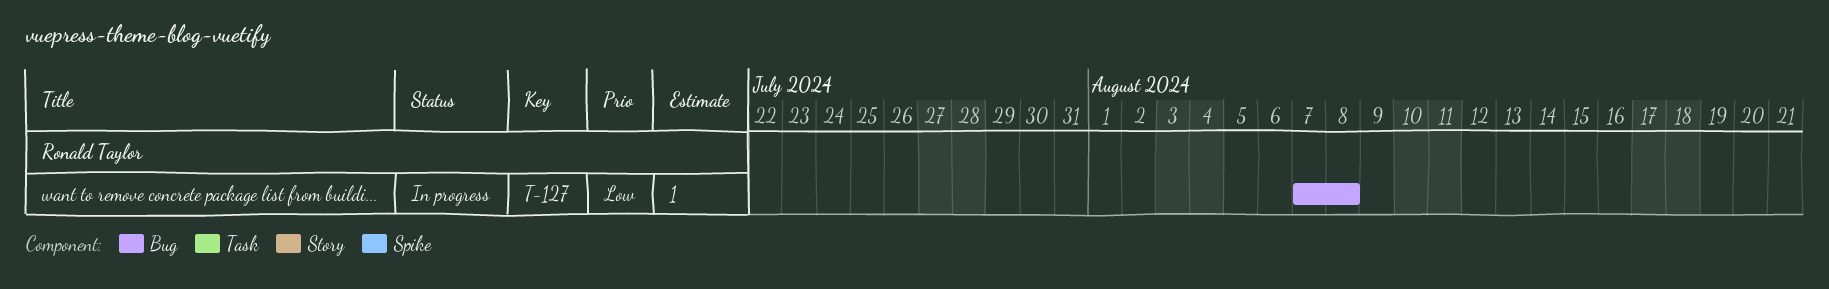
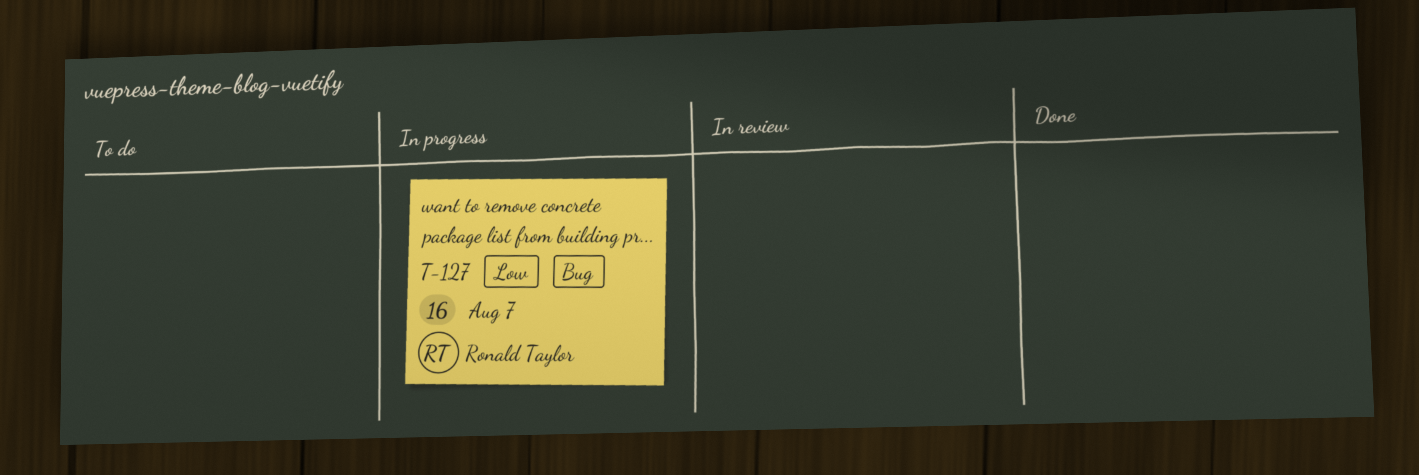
T-127, estimate: 1 -> 16
T-127, due: Aug 8 -> Aug 7

